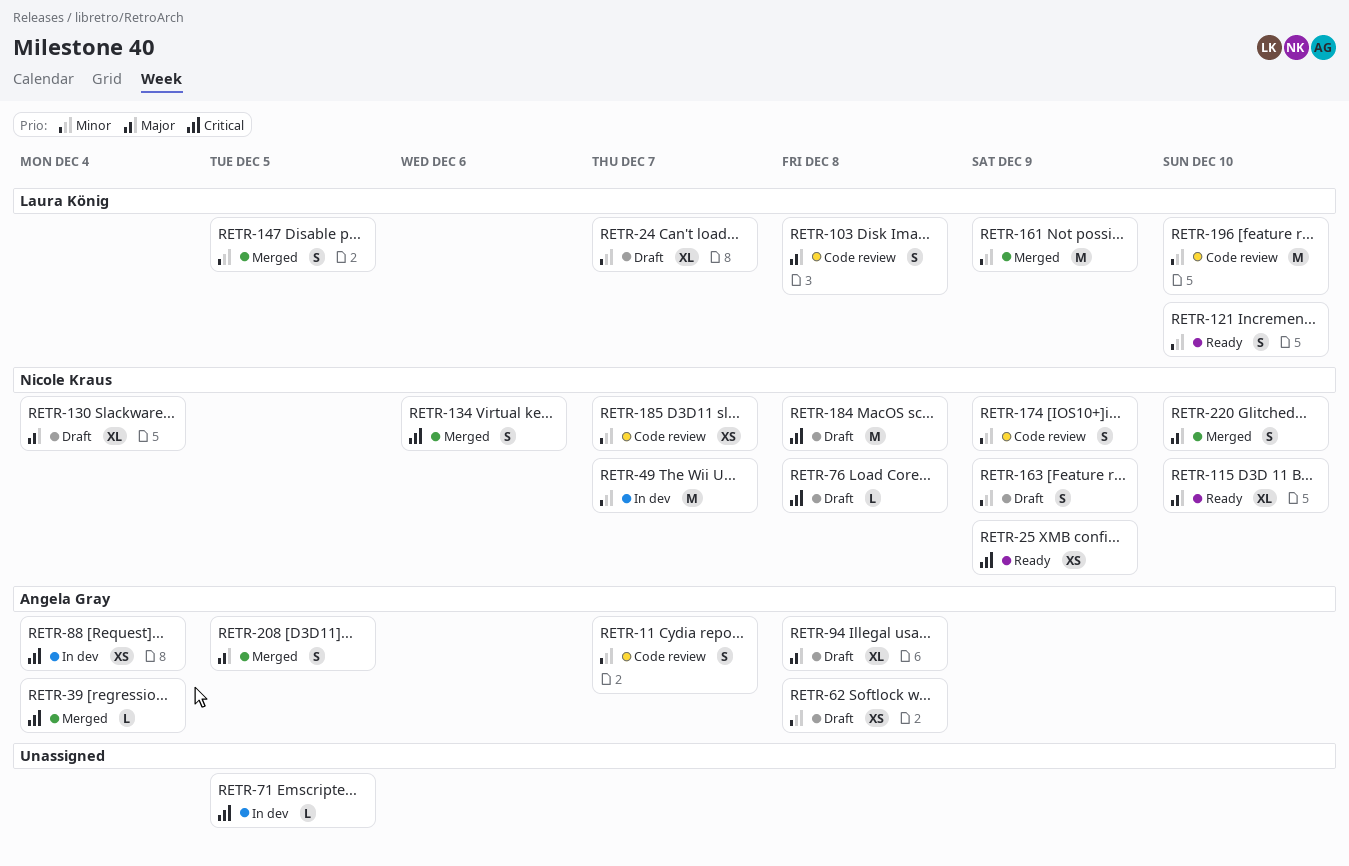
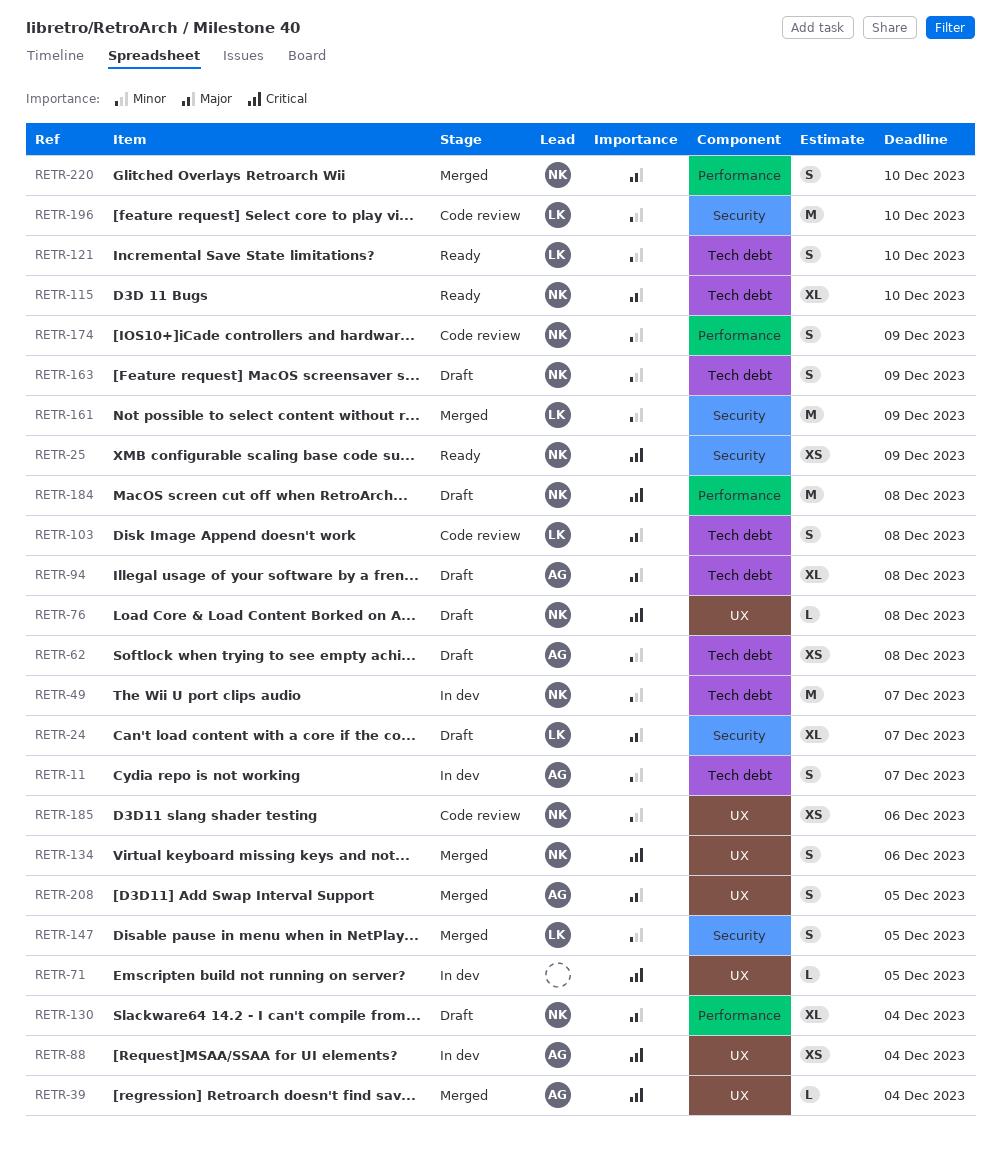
RETR-11, status: Code review -> In dev
RETR-24, priority: Minor -> Major
RETR-185, due: Dec 7 -> Dec 6

